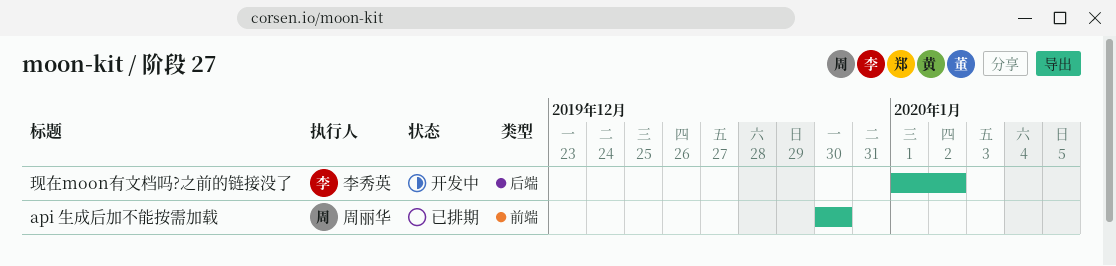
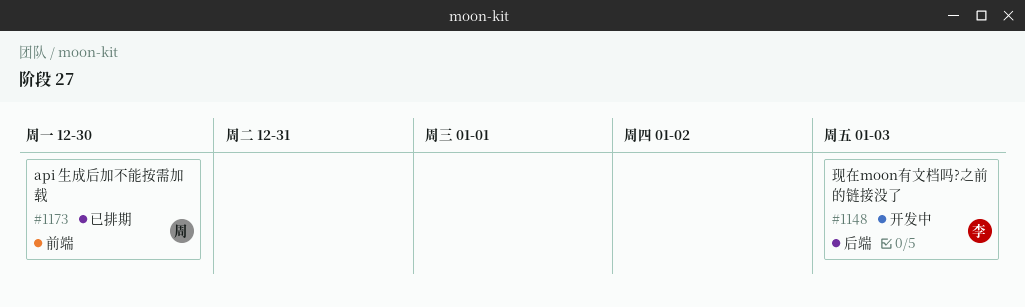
现在moon有文档吗?之前的链接没了, due: Jan 2 -> Jan 3

